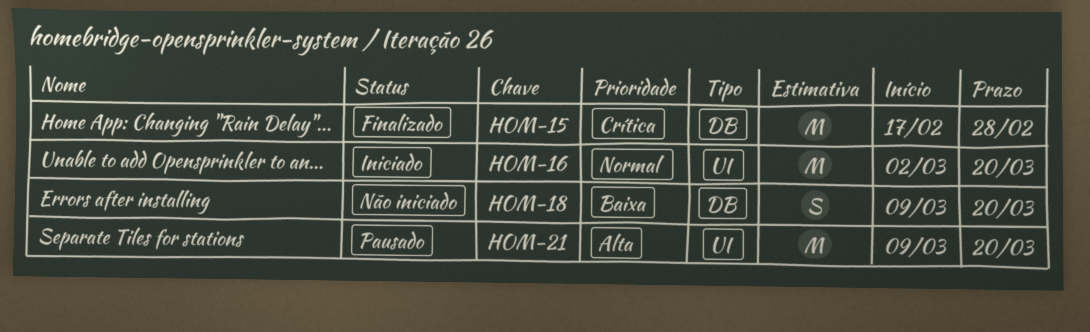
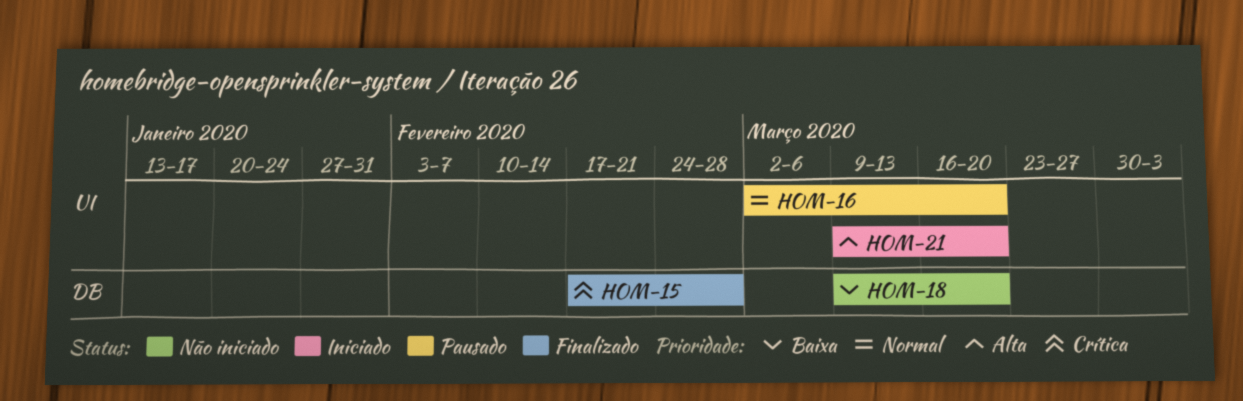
HOM-16, status: Iniciado -> Pausado
HOM-21, status: Pausado -> Iniciado

